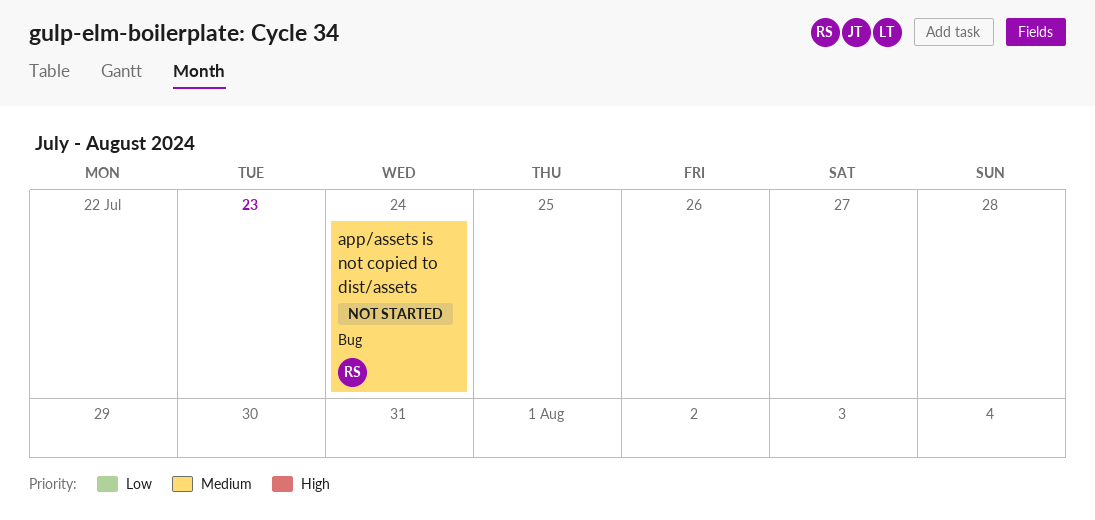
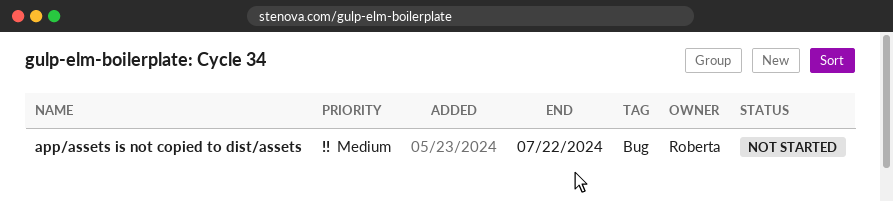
app/assets is not copied to dist/assets, due: Jul 24 -> Jul 22

